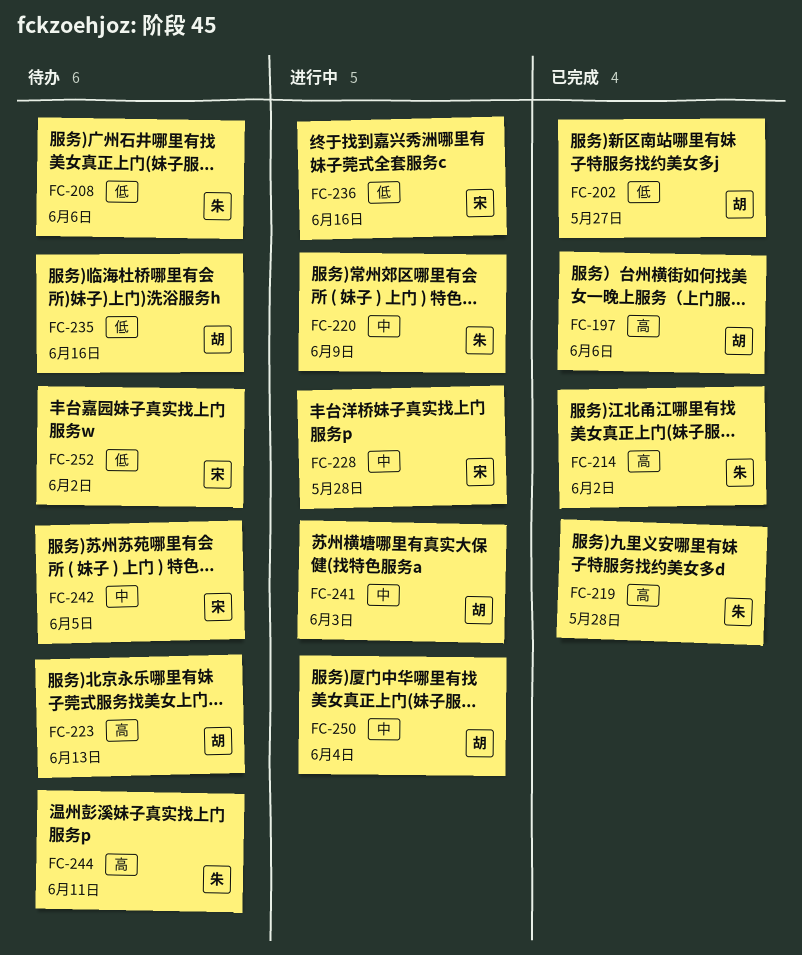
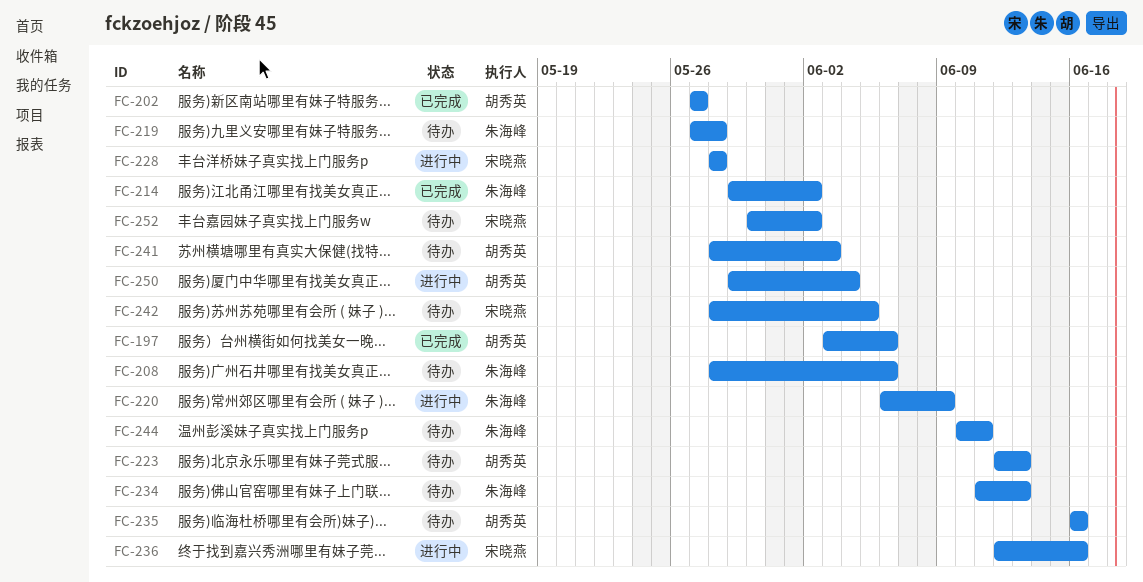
FC-219, status: 已完成 -> 待办
FC-234: none -> present
FC-241, status: 进行中 -> 待办

